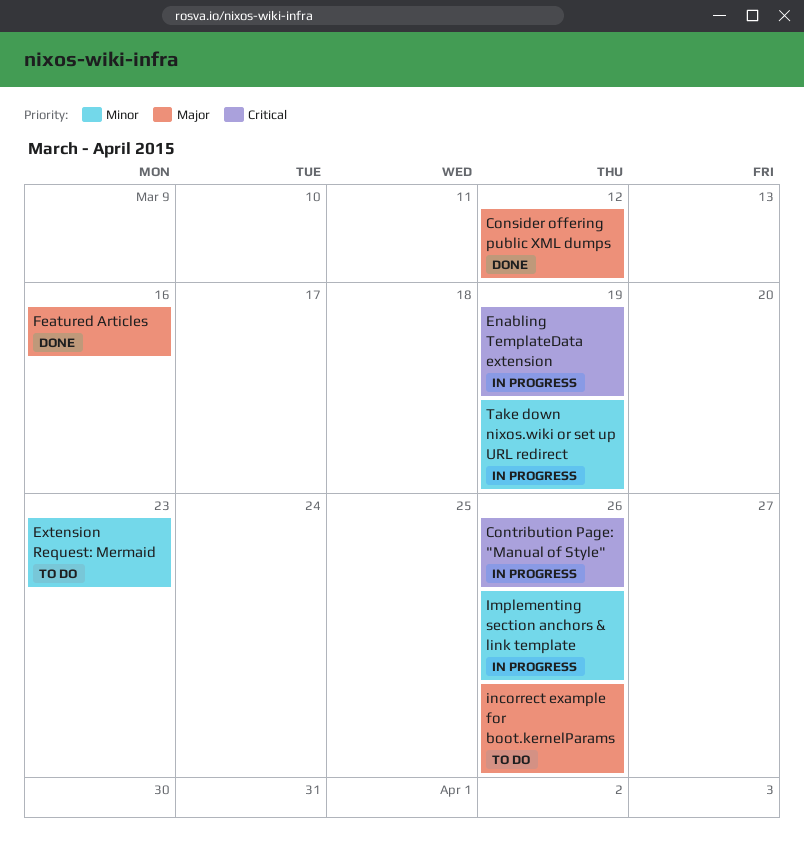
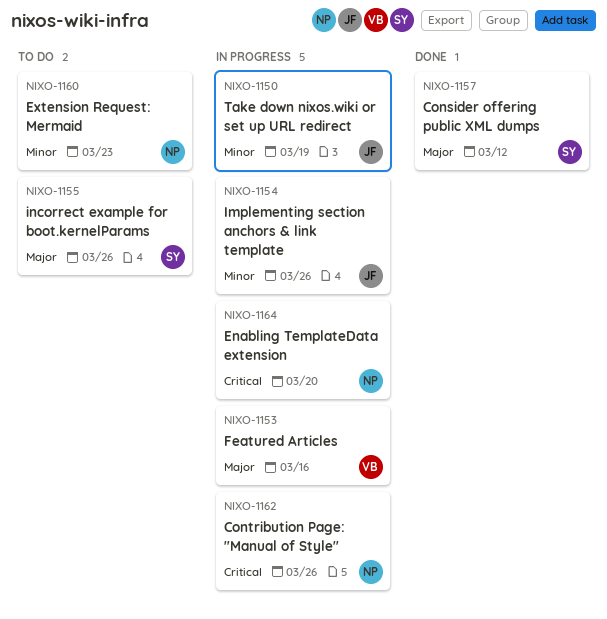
Enabling TemplateData extension, due: Mar 19 -> Mar 20
Featured Articles, status: Done -> In progress

